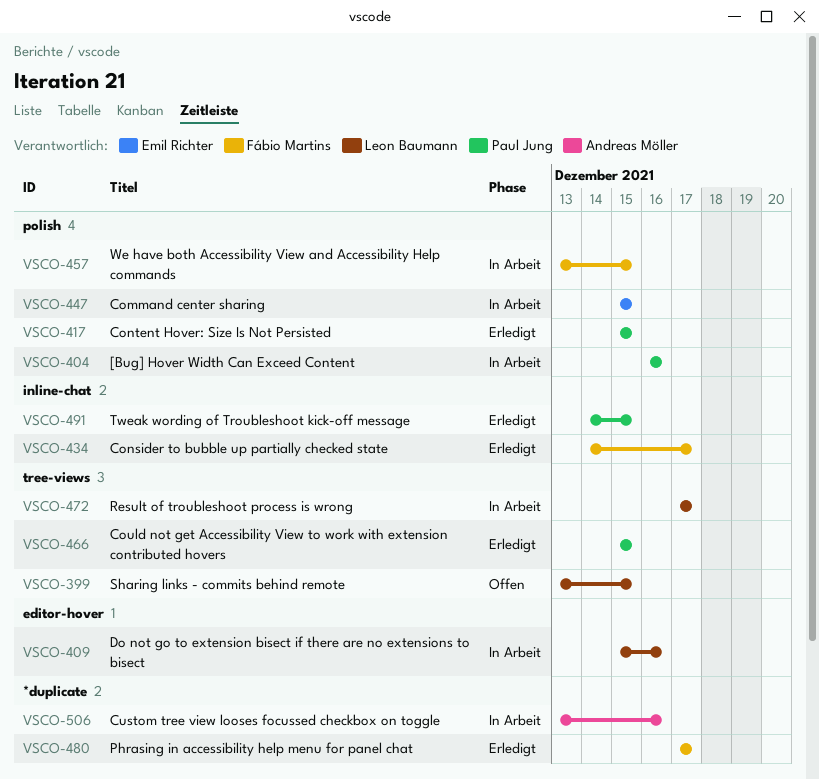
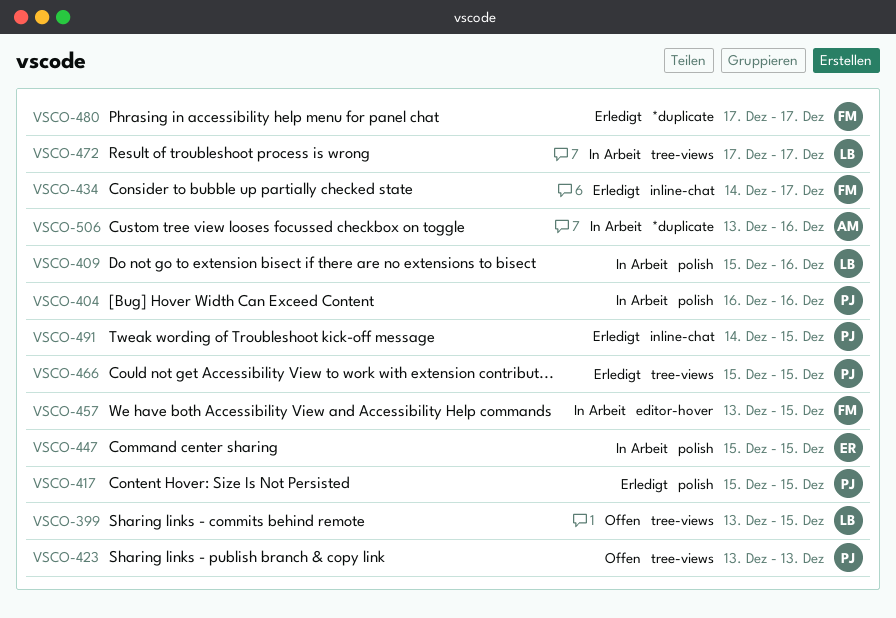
VSCO-409, label: editor-hover -> polish
VSCO-423: none -> present
VSCO-457, label: polish -> editor-hover

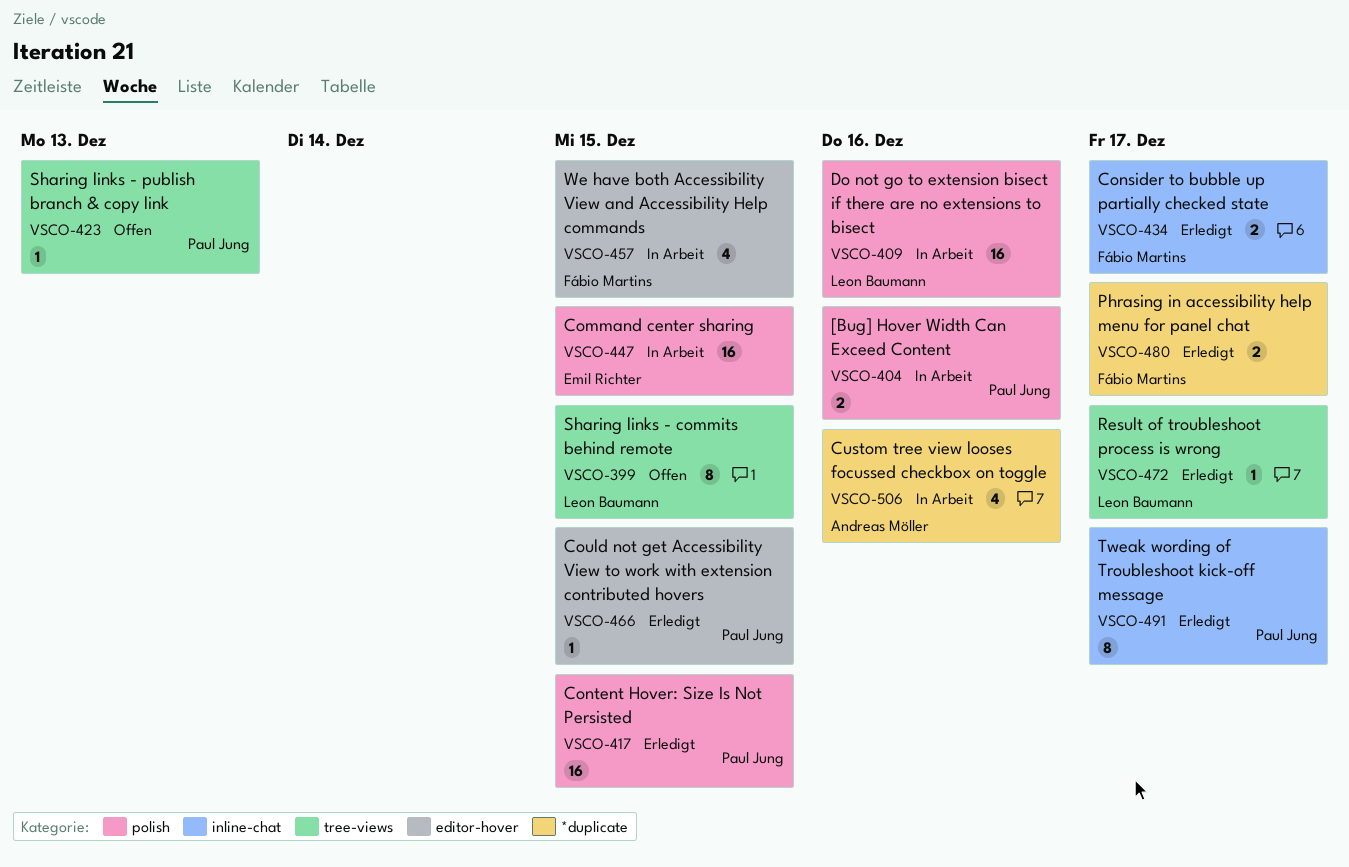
VSCO-466, label: tree-views -> editor-hover
VSCO-472, status: In Arbeit -> Erledigt
VSCO-491, due: Dec 15 -> Dec 17

